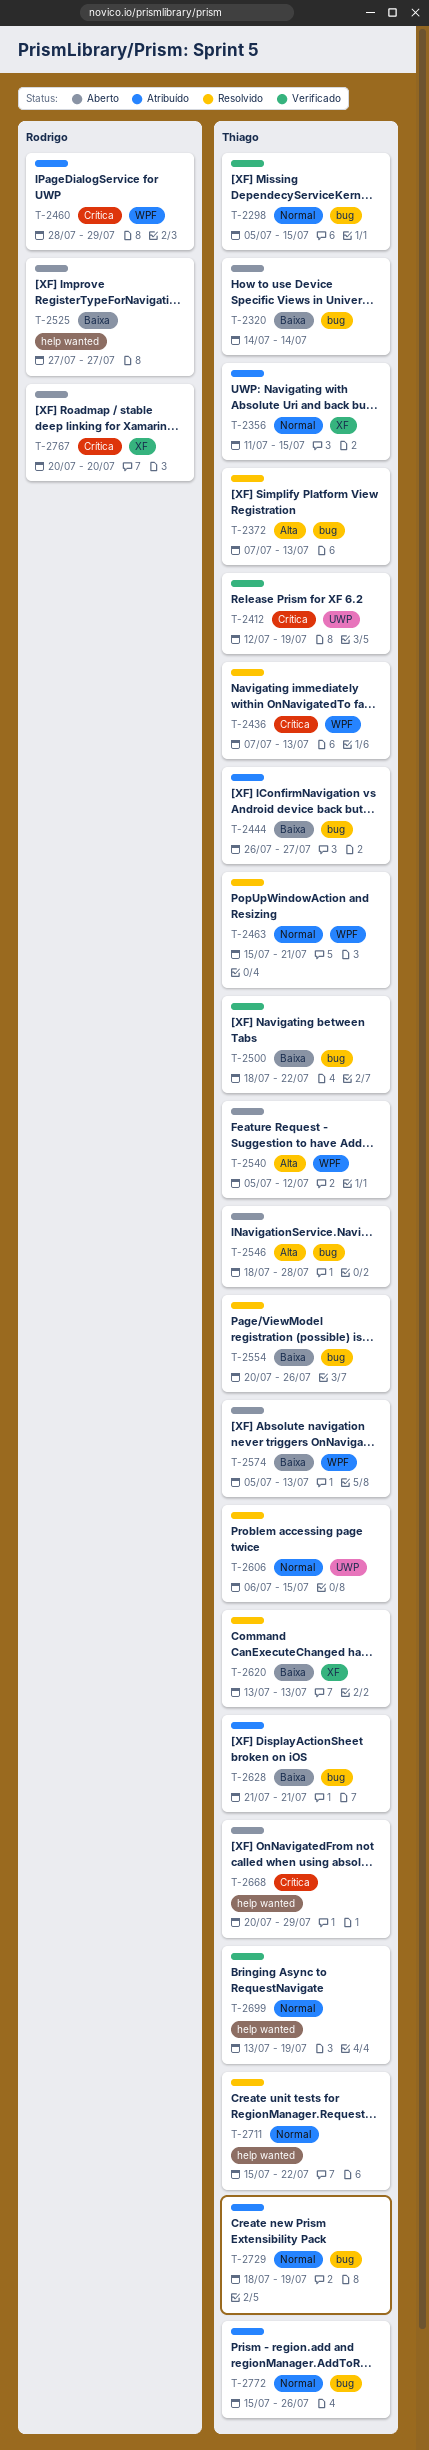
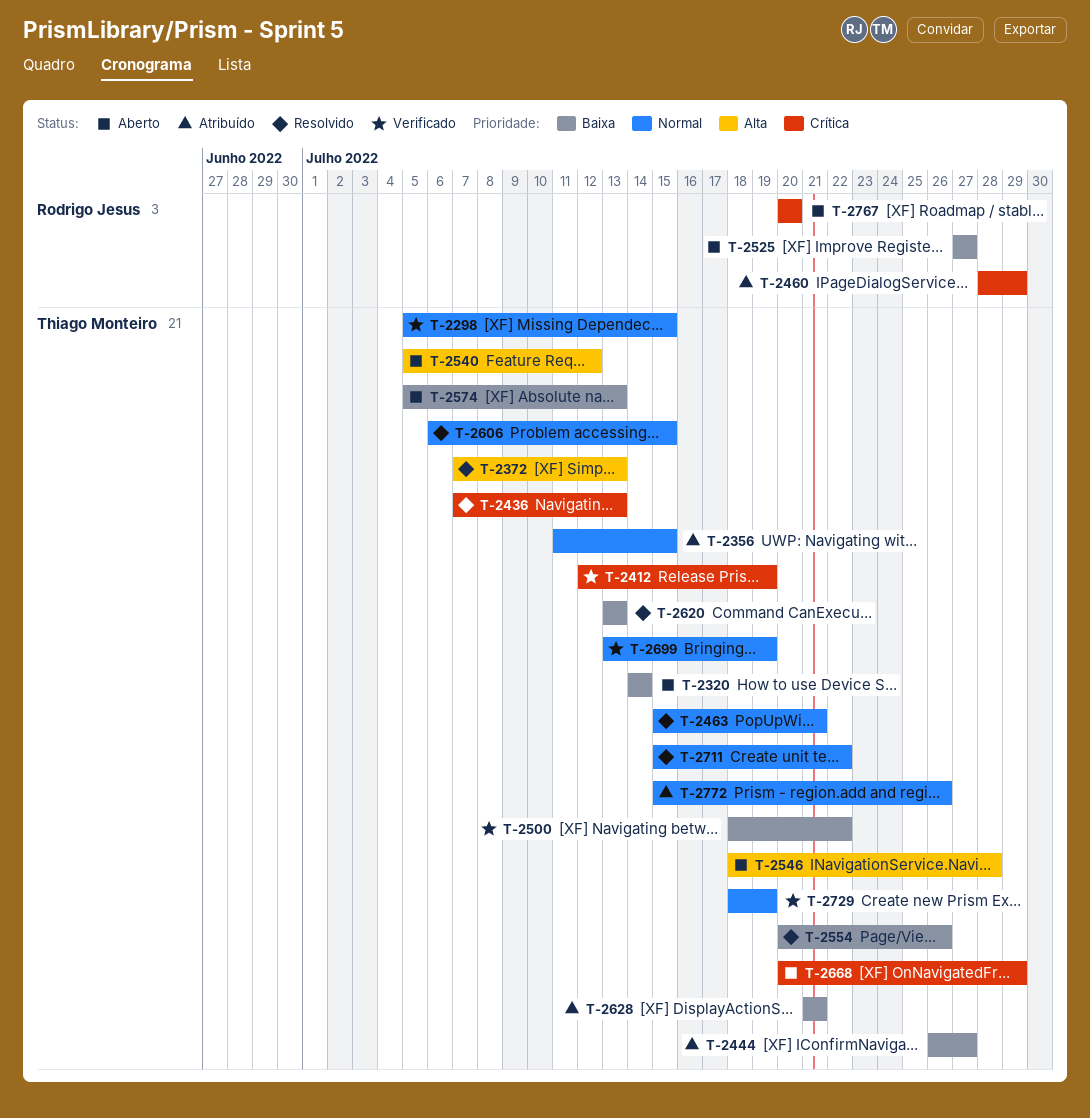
T-2729, status: Atribuído -> Verificado

